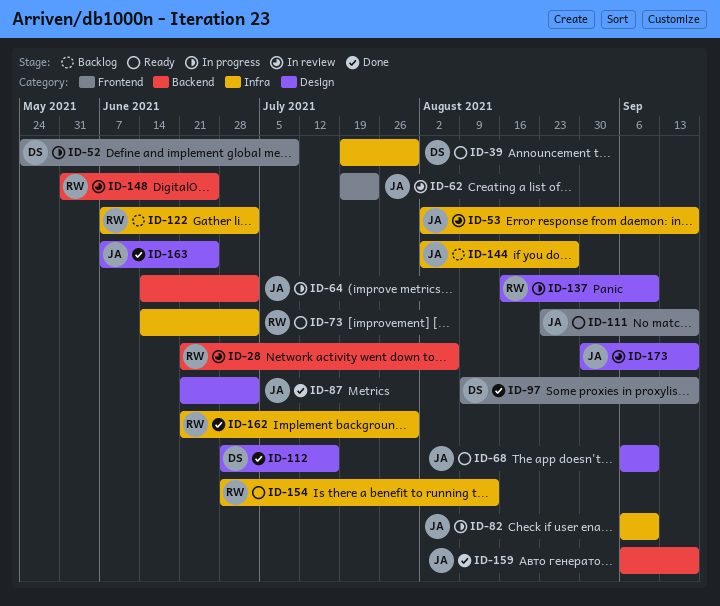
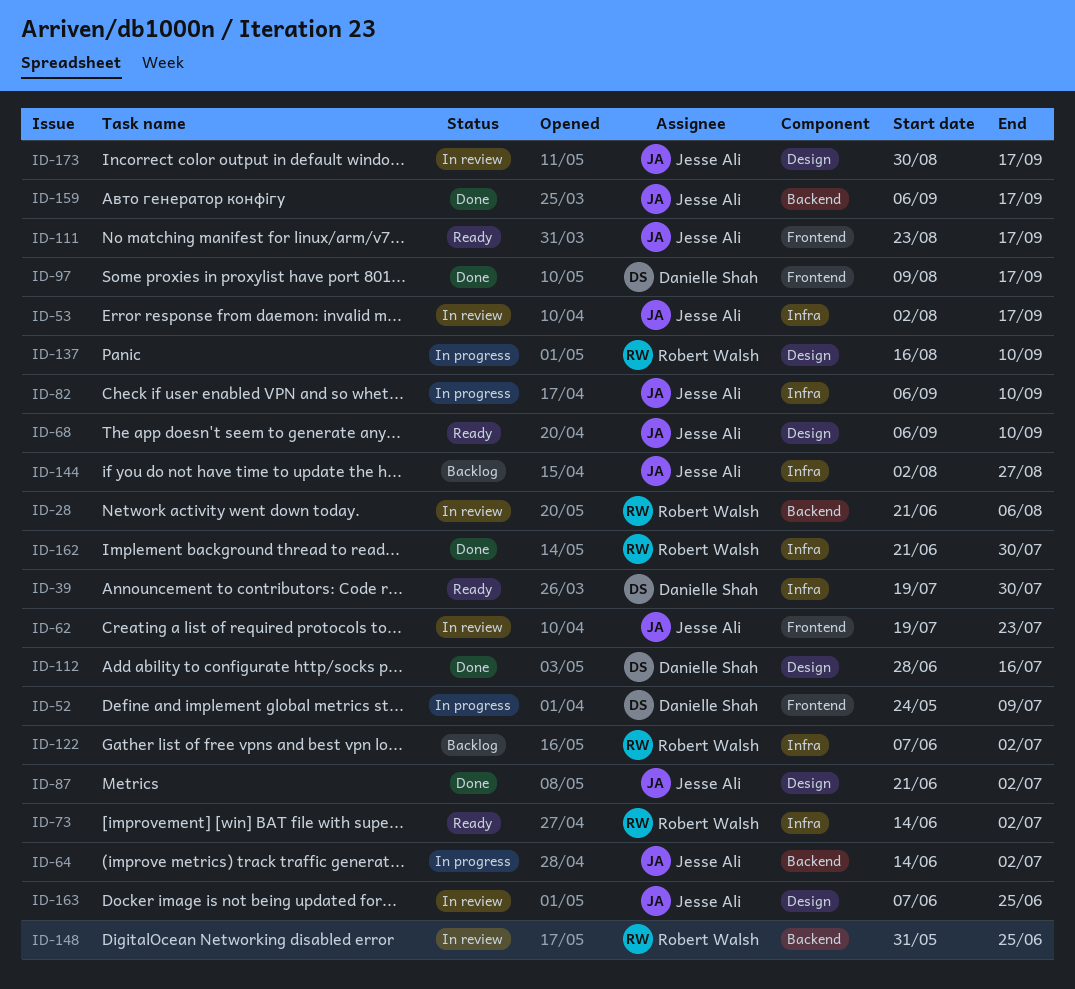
ID-154: present -> none
ID-163, status: Done -> In review

